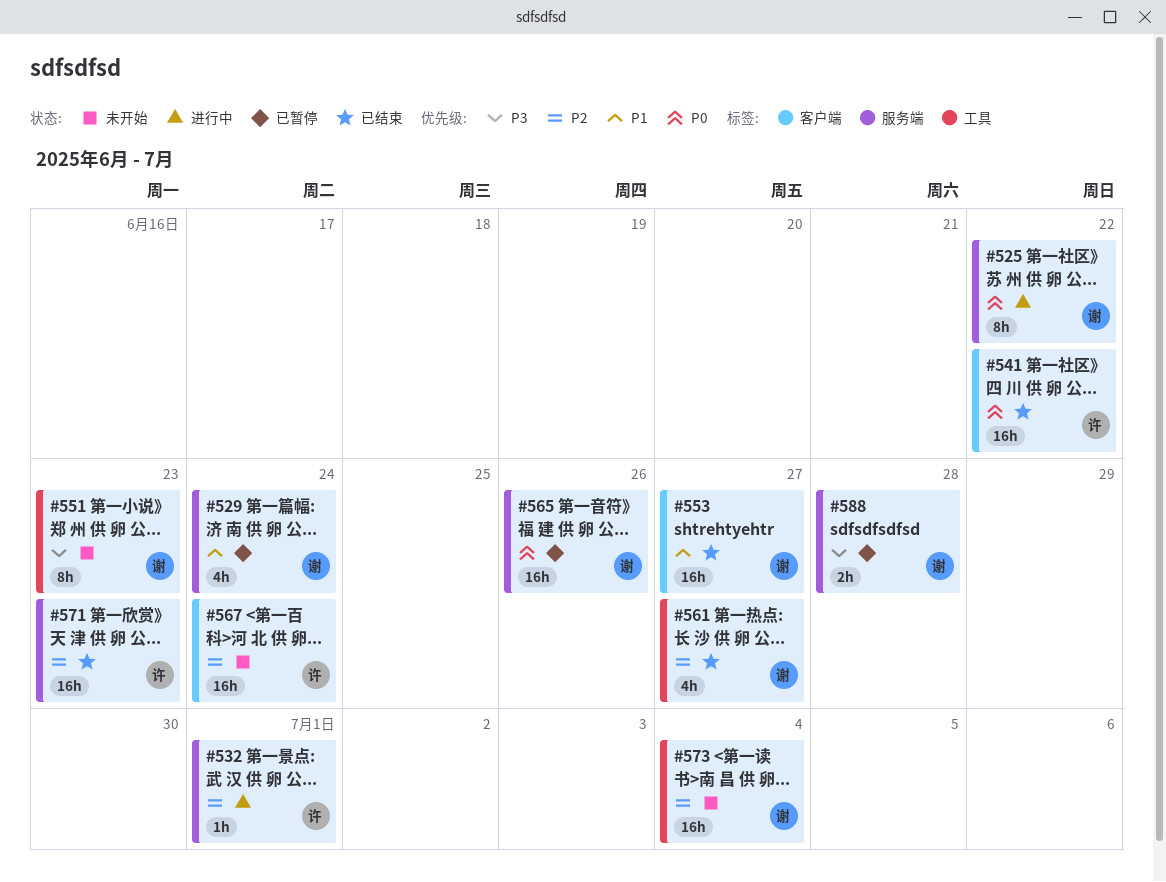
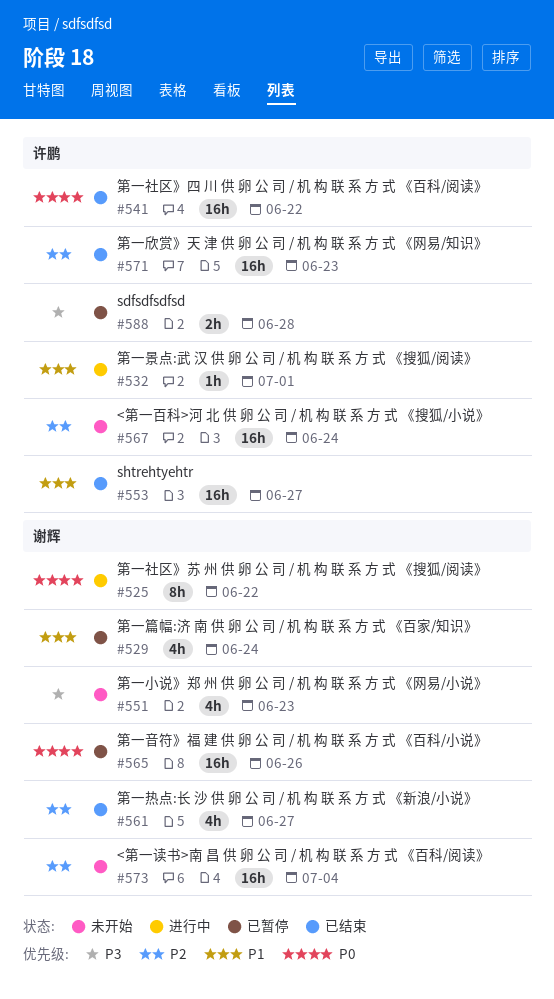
#532, priority: P2 -> P1
#551, estimate: 8h -> 4h
#553, owner: 谢辉 -> 许鹏
#588, owner: 谢辉 -> 许鹏

